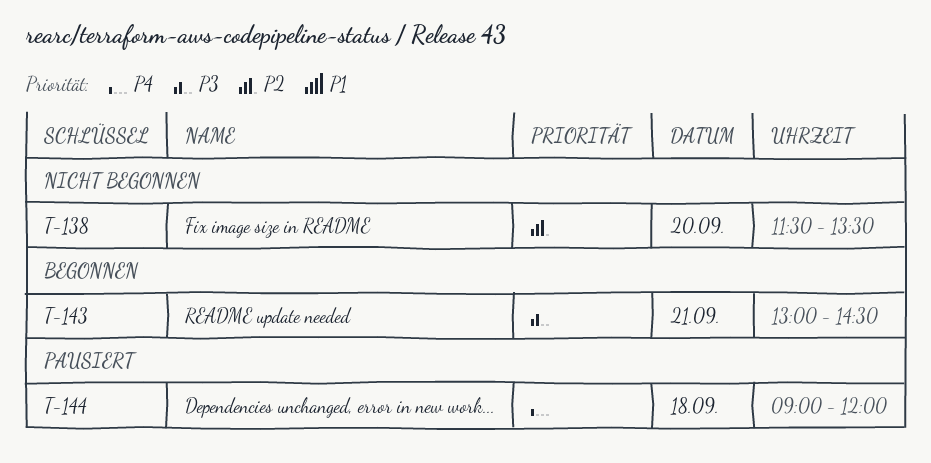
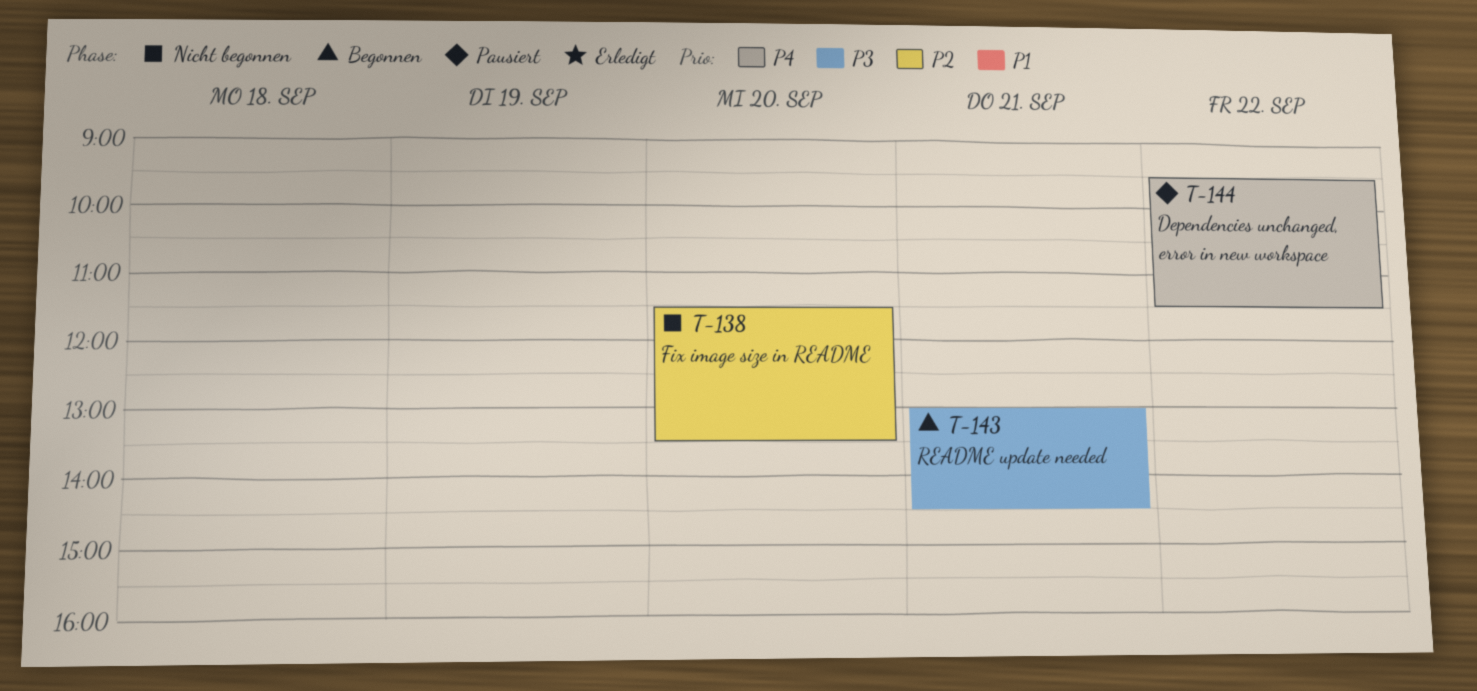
T-144, day: Sep 18 -> Sep 22
T-144, begins: 09:00 -> 09:30
T-144, ends: 12:00 -> 11:30

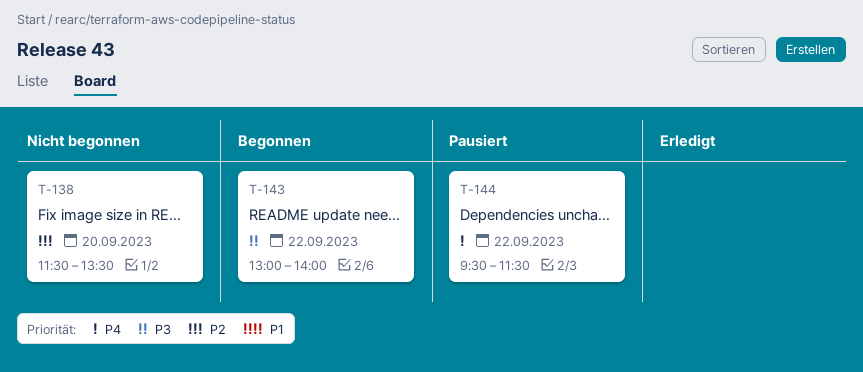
T-143, day: Sep 21 -> Sep 22
T-143, ends: 14:30 -> 14:00

